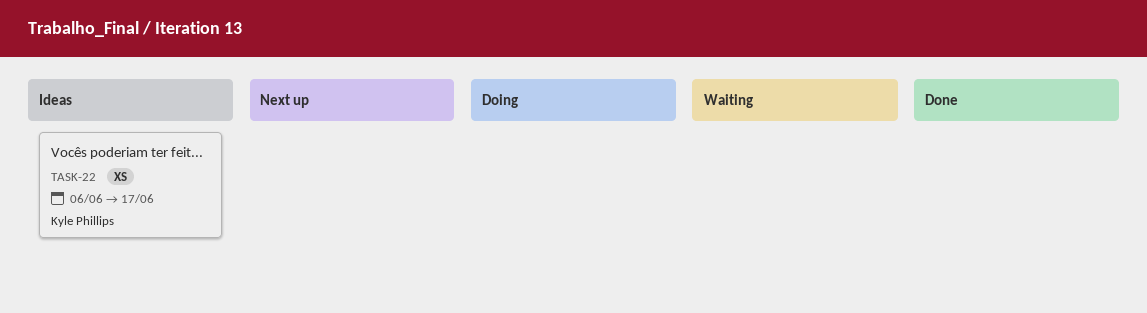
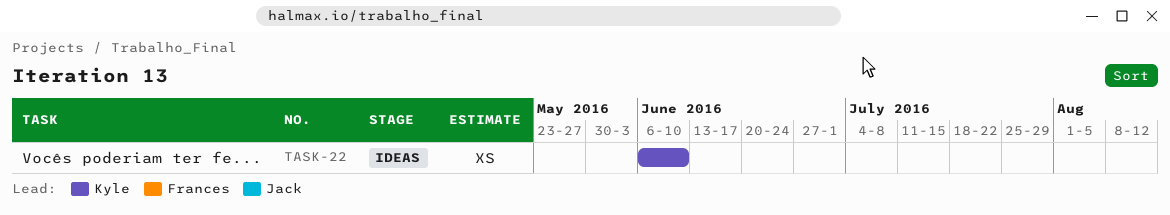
TASK-22, due: Jun 17 -> Jun 10

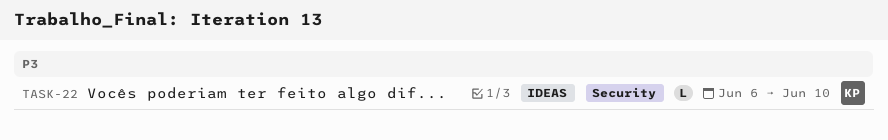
TASK-22, estimate: XS -> L

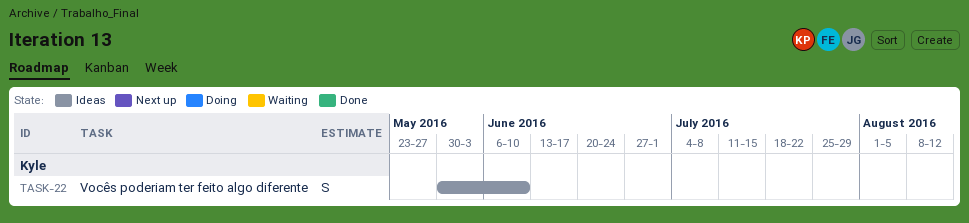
TASK-22, estimate: L -> S
TASK-22, start: Jun 6 -> May 30

